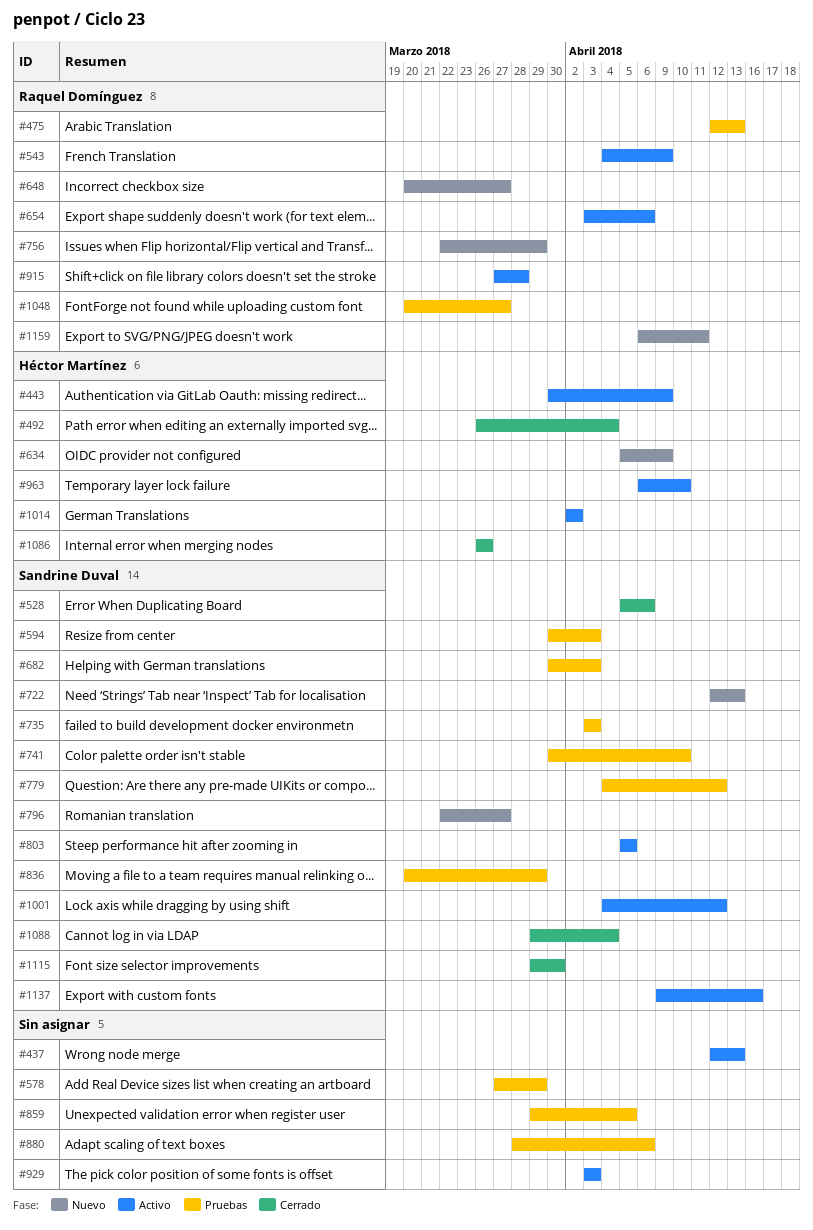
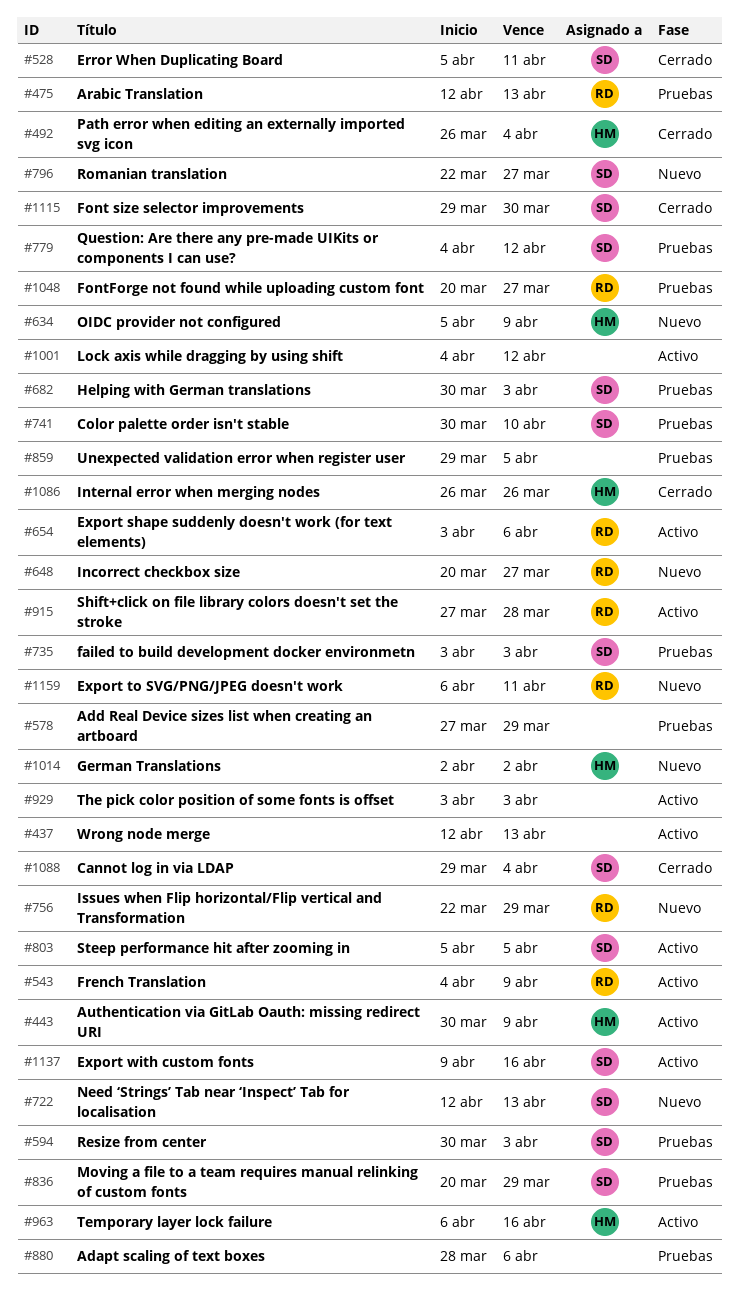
#528, due: Apr 6 -> Apr 11
#963, due: Apr 10 -> Apr 16
#1001, owner: Sandrine Duval -> none
#1014, status: Activo -> Nuevo

